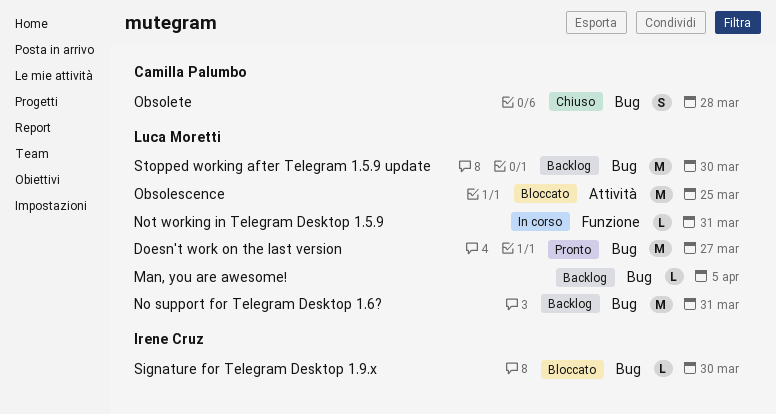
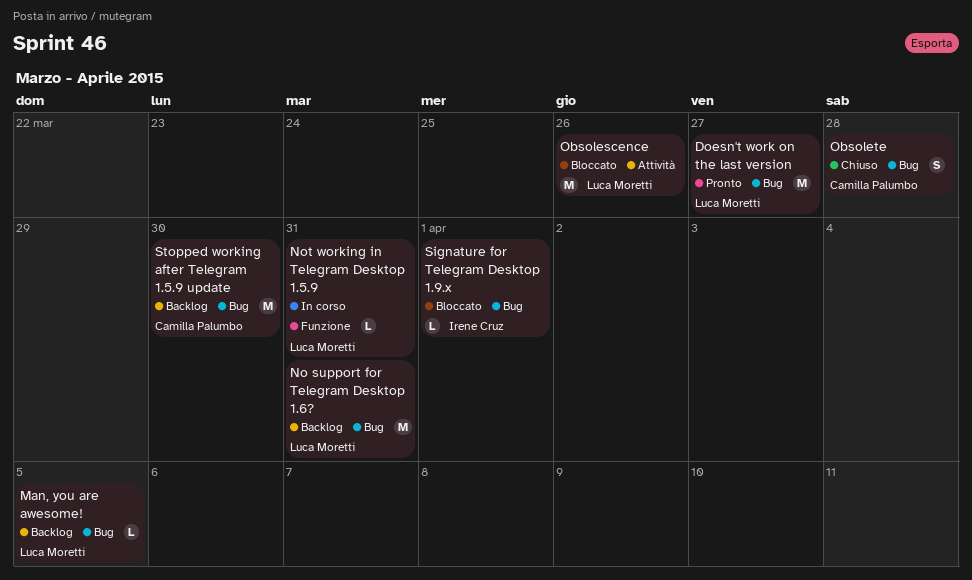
Obsolescence, due: Mar 25 -> Mar 26
Signature for Telegram Desktop 1.9.x, due: Mar 30 -> Apr 1
Stopped working after Telegram 1.5.9 update, owner: Luca Moretti -> Camilla Palumbo

